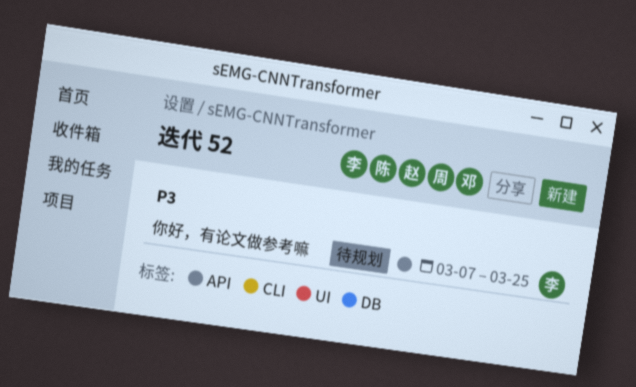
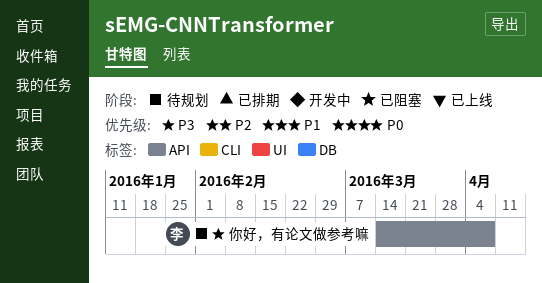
你好，有论文做参考嘛, start: Mar 7 -> Mar 14
你好，有论文做参考嘛, due: Mar 25 -> Apr 8

